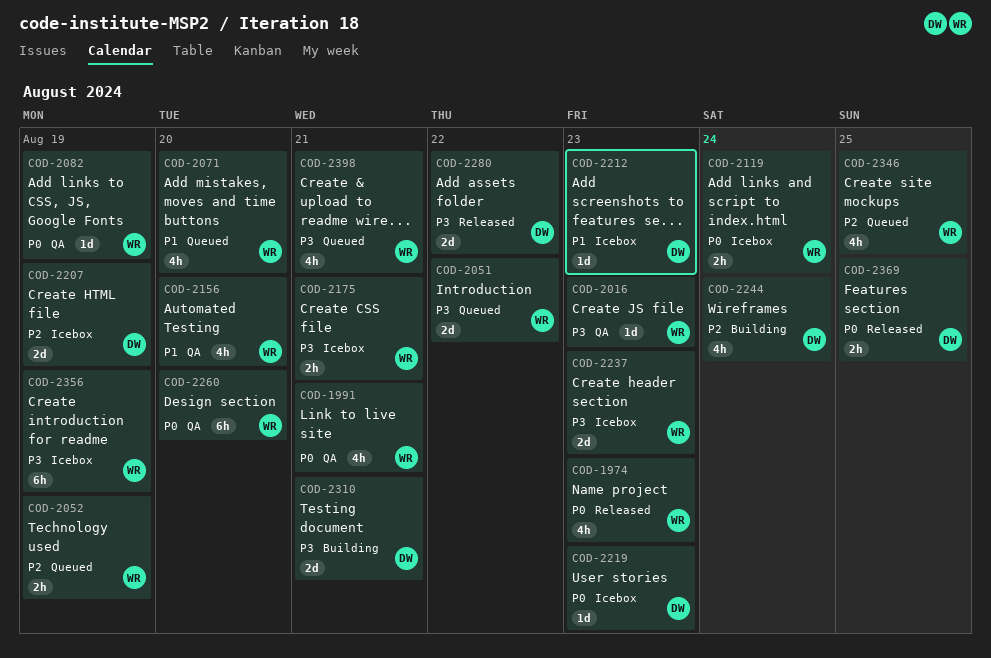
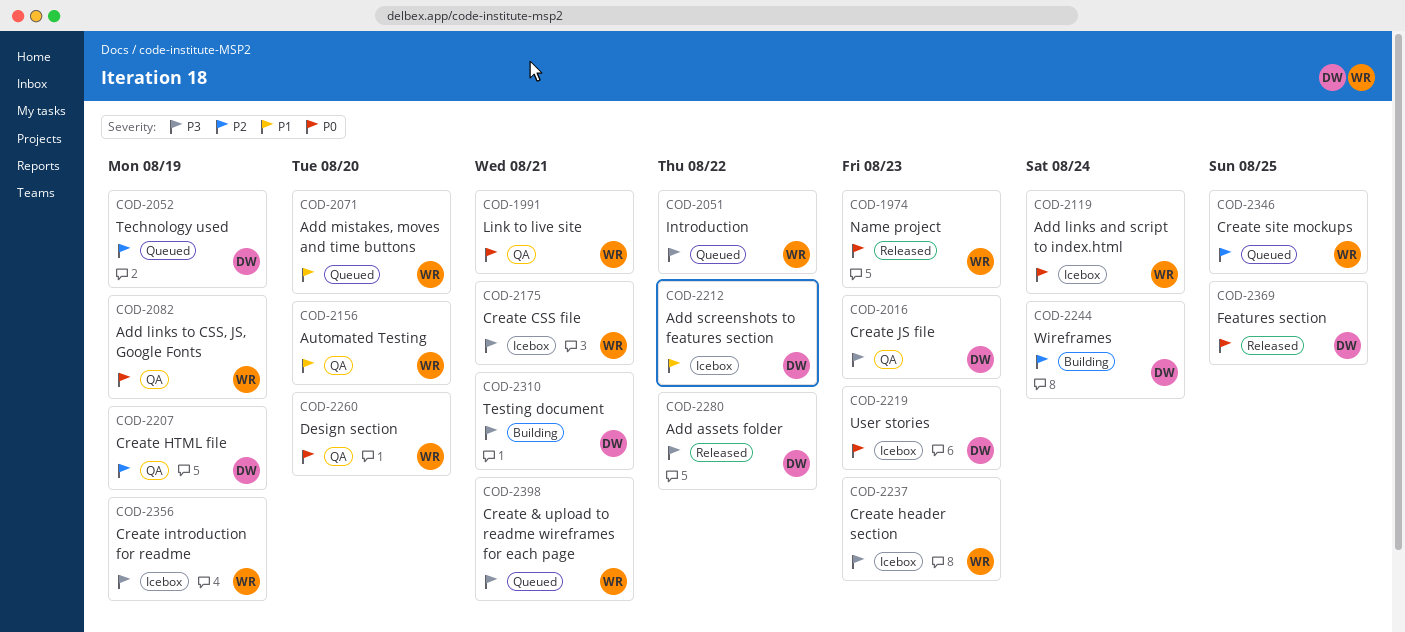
COD-2016, owner: WR -> DW
COD-2052, owner: WR -> DW
COD-2207, status: Icebox -> QA
COD-2212, due: Aug 23 -> Aug 22

